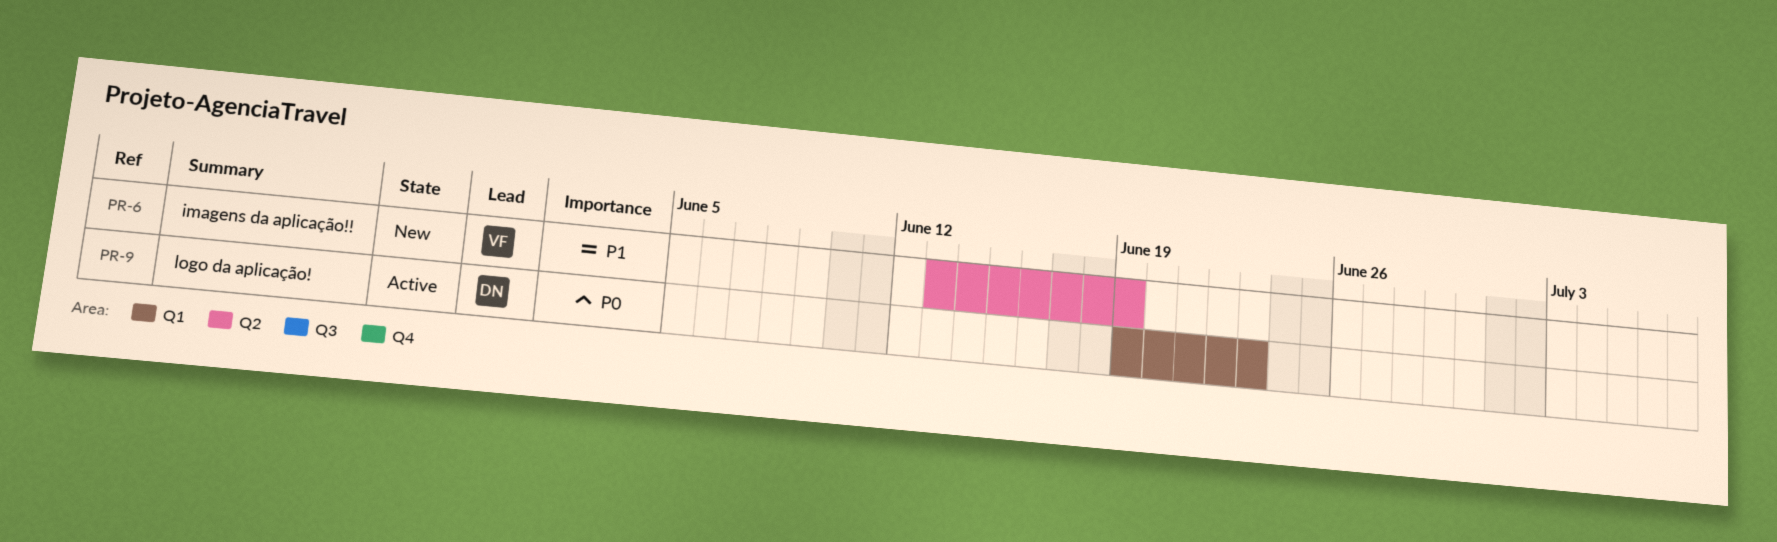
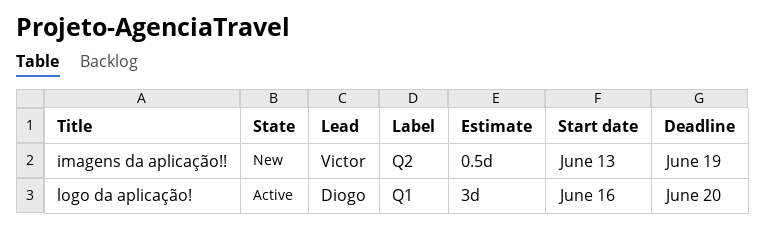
logo da aplicação!, start: Jun 19 -> Jun 16
logo da aplicação!, due: Jun 23 -> Jun 20

